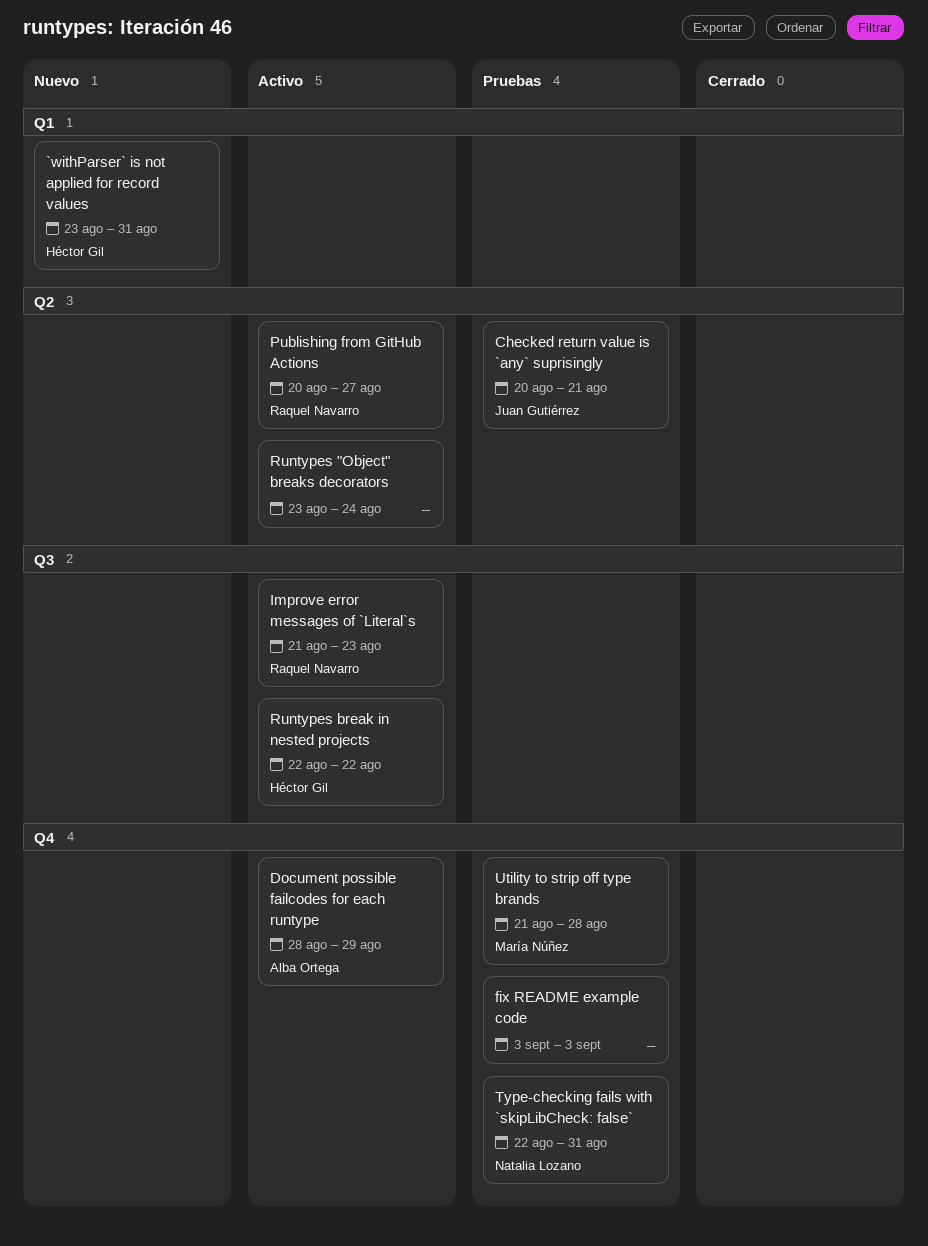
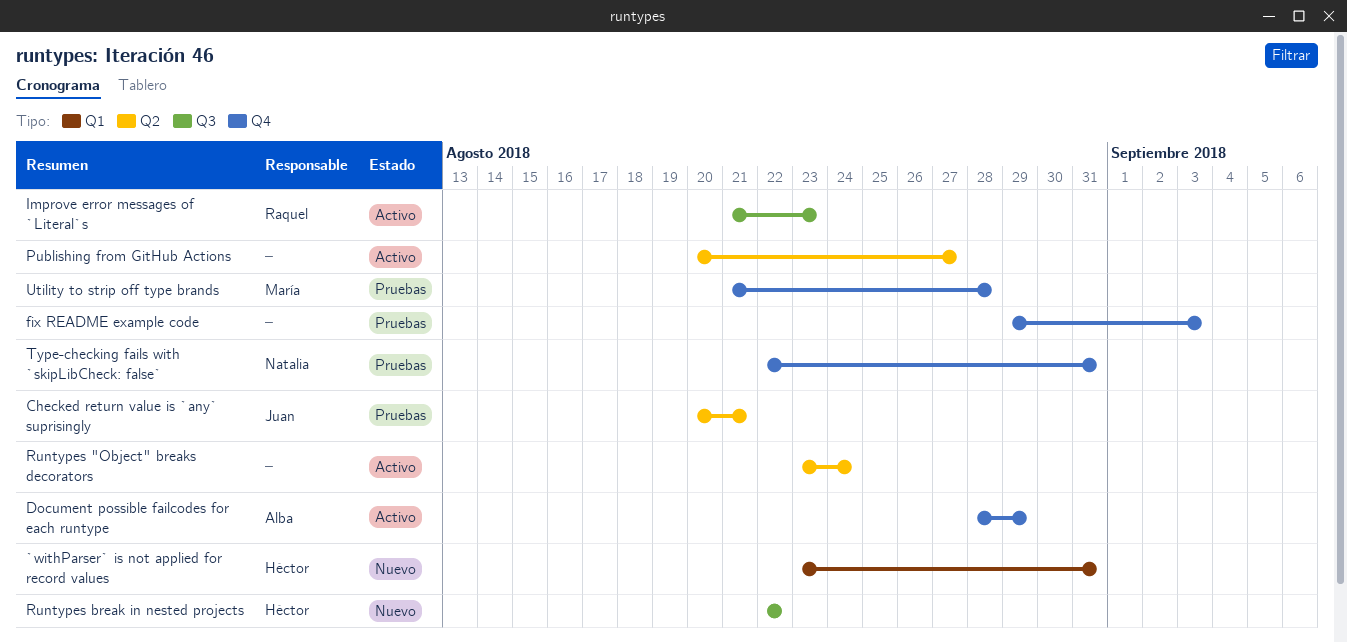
fix README example code, start: Sep 3 -> Aug 29
Publishing from GitHub Actions, owner: Raquel Navarro -> none
Runtypes break in nested projects, status: Activo -> Nuevo

